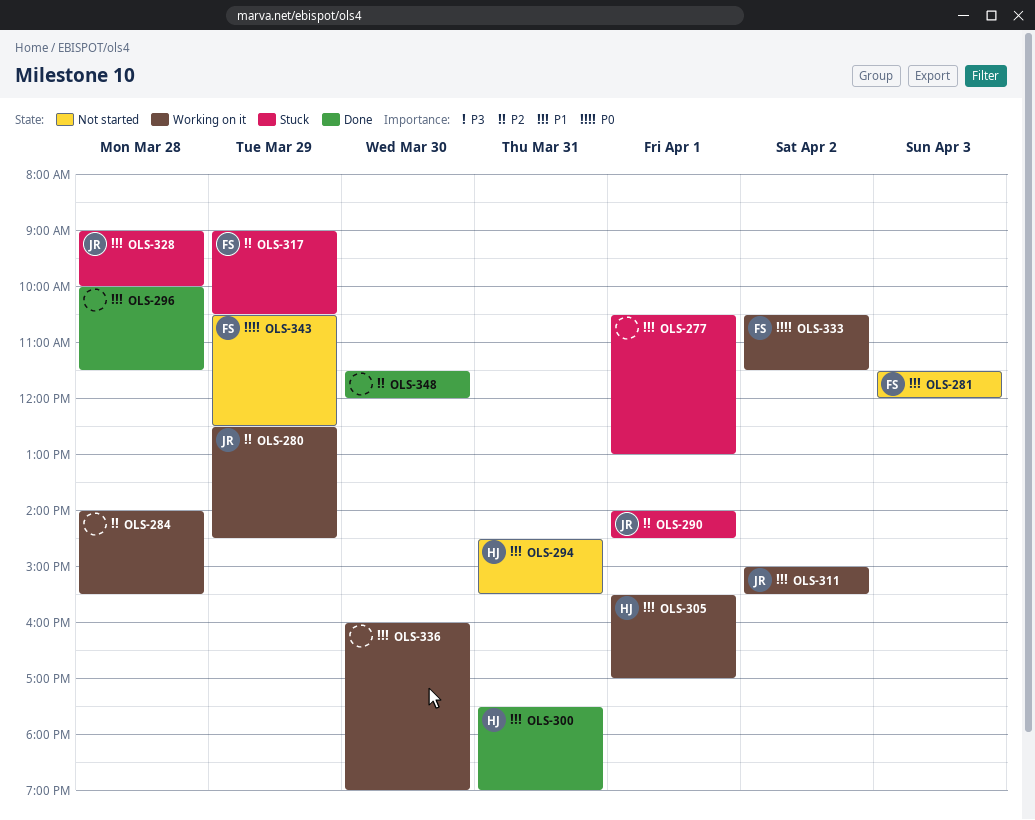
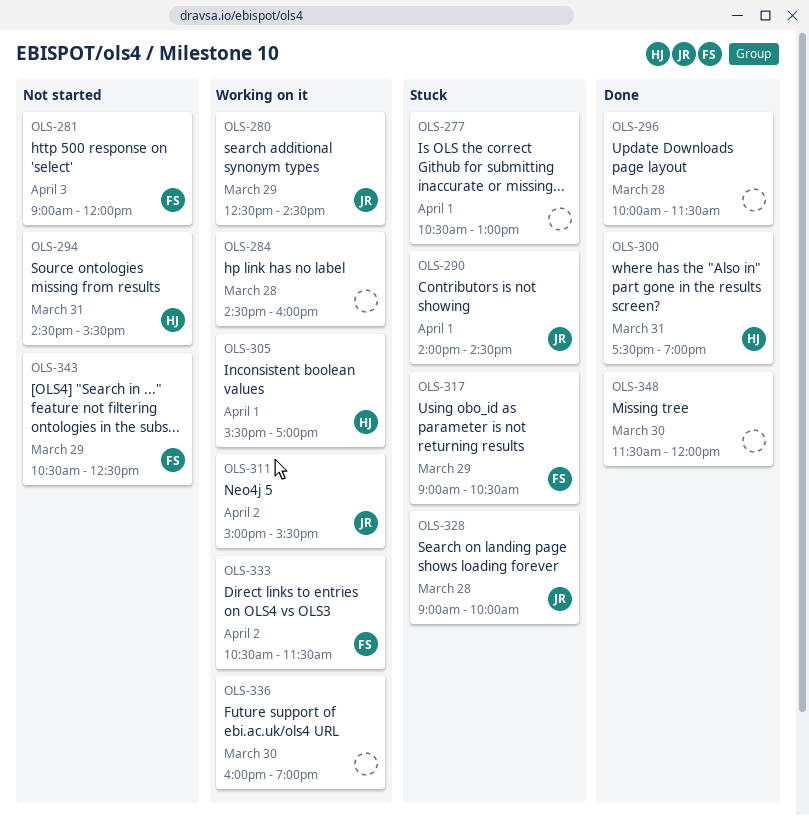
OLS-281, begins: 11:30 -> 09:00
OLS-284, begins: 14:00 -> 14:30
OLS-284, ends: 15:30 -> 16:00

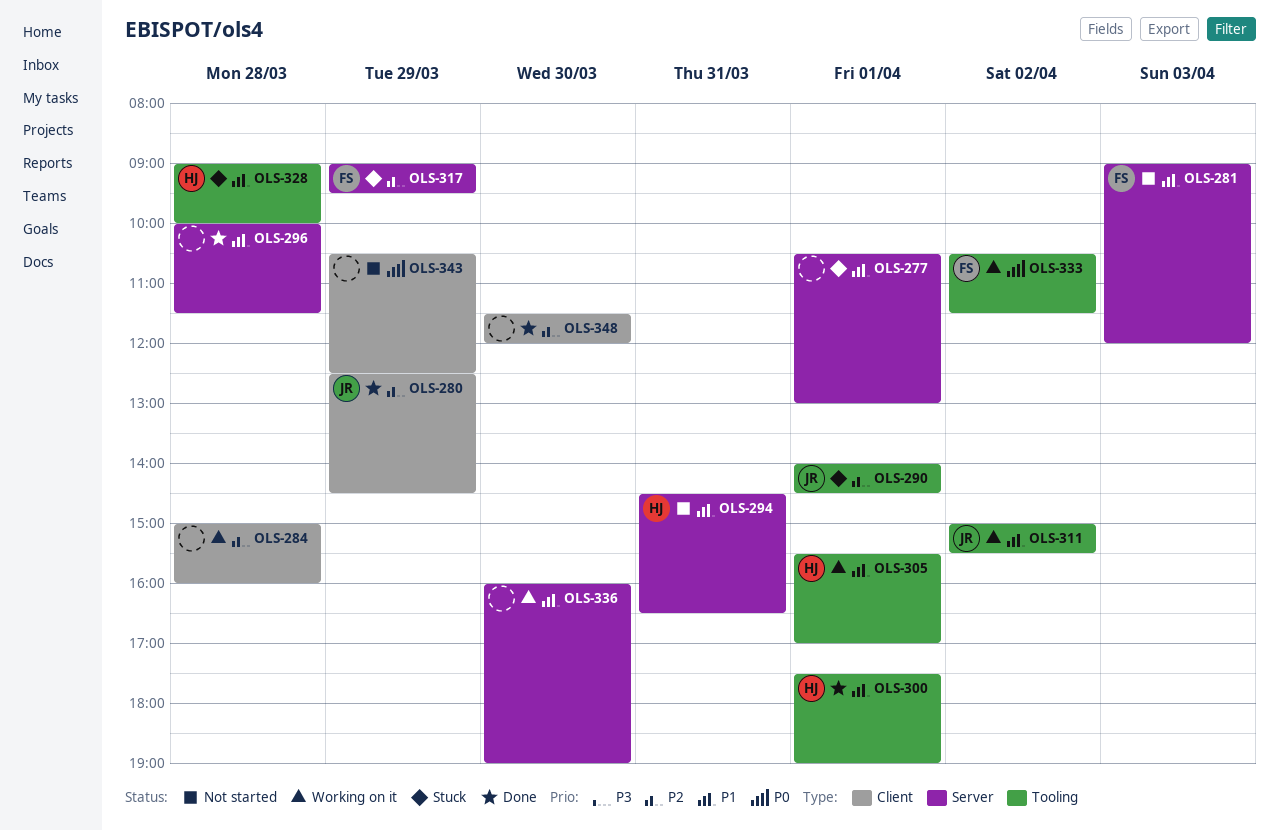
OLS-280, status: Working on it -> Done
OLS-284, begins: 14:30 -> 15:00
OLS-294, ends: 15:30 -> 16:30
OLS-300, day: Mar 31 -> Apr 1
OLS-317, ends: 10:30 -> 09:30
OLS-328, owner: JR -> HJ
OLS-343, owner: FS -> none

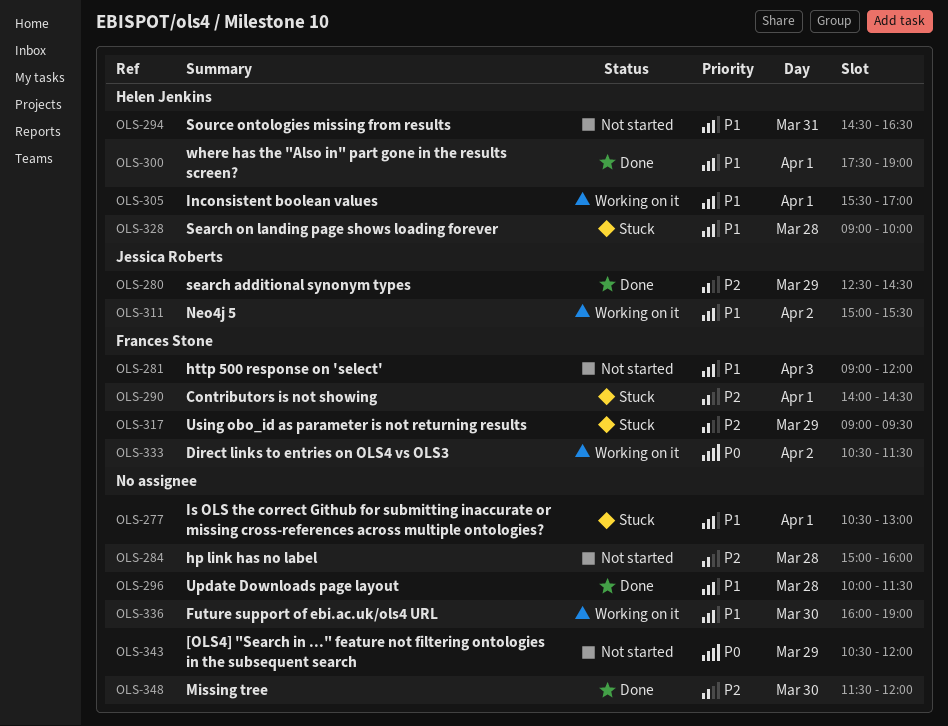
OLS-284, status: Working on it -> Not started
OLS-290, owner: Jessica Roberts -> Frances Stone
OLS-343, ends: 12:30 -> 12:00

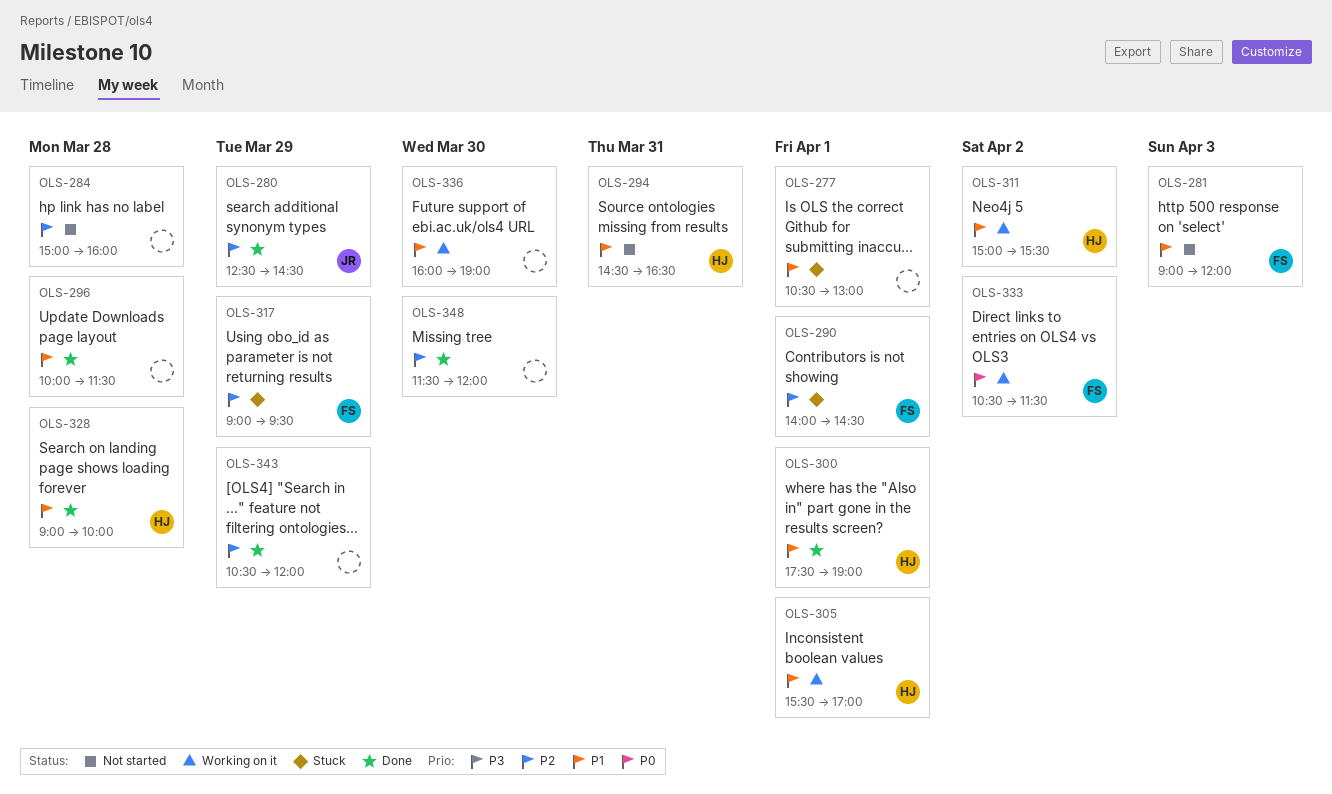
OLS-311, owner: Jessica Roberts -> Helen Jenkins
OLS-328, status: Stuck -> Done
OLS-343, status: Not started -> Done
OLS-343, priority: P0 -> P2

